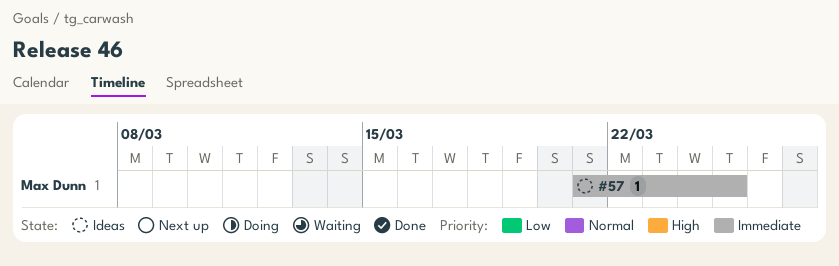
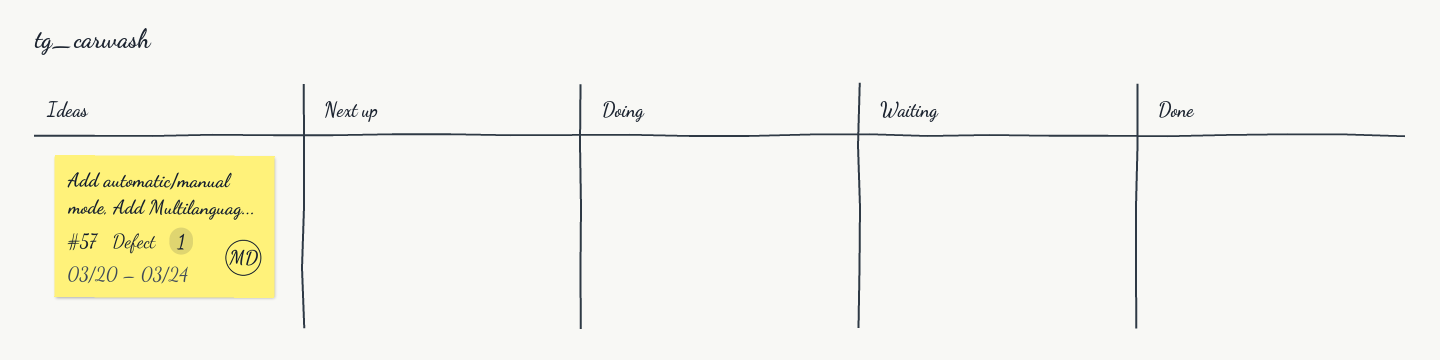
#57, start: Mar 21 -> Mar 20
#57, due: Mar 25 -> Mar 24

